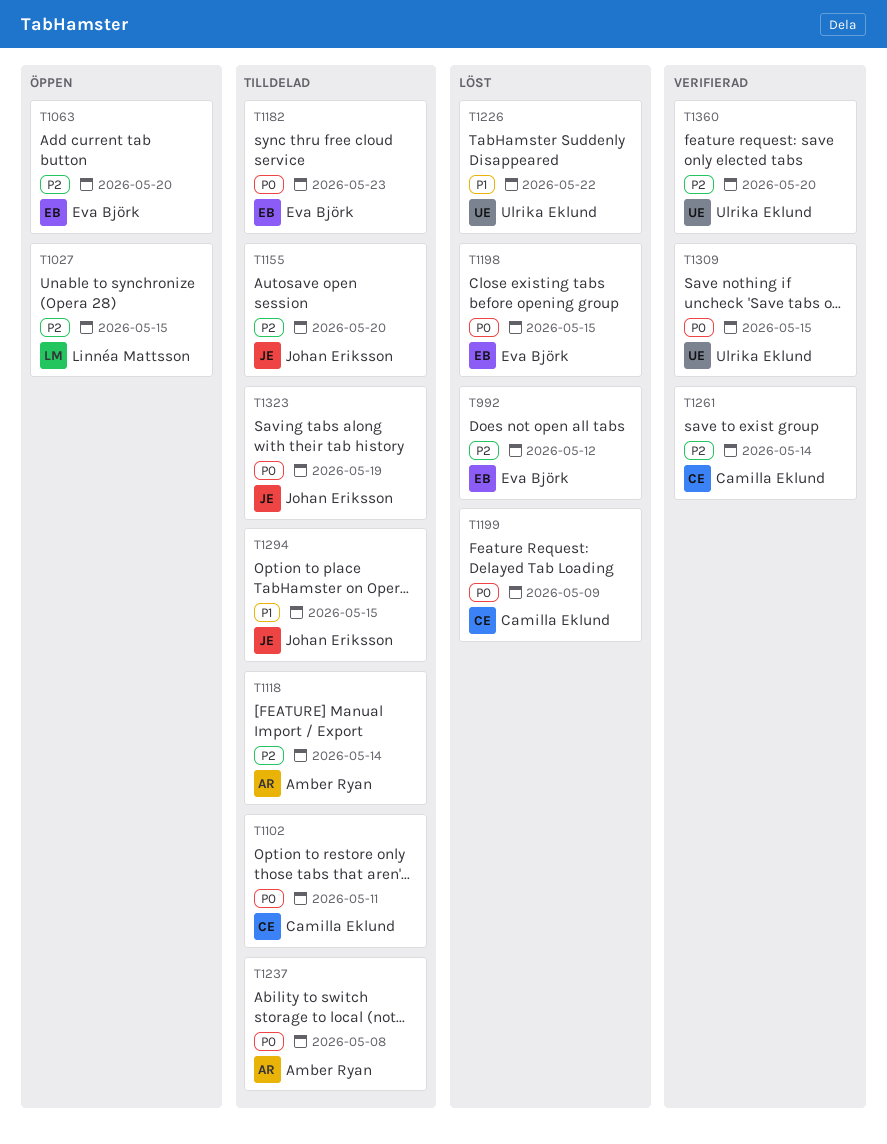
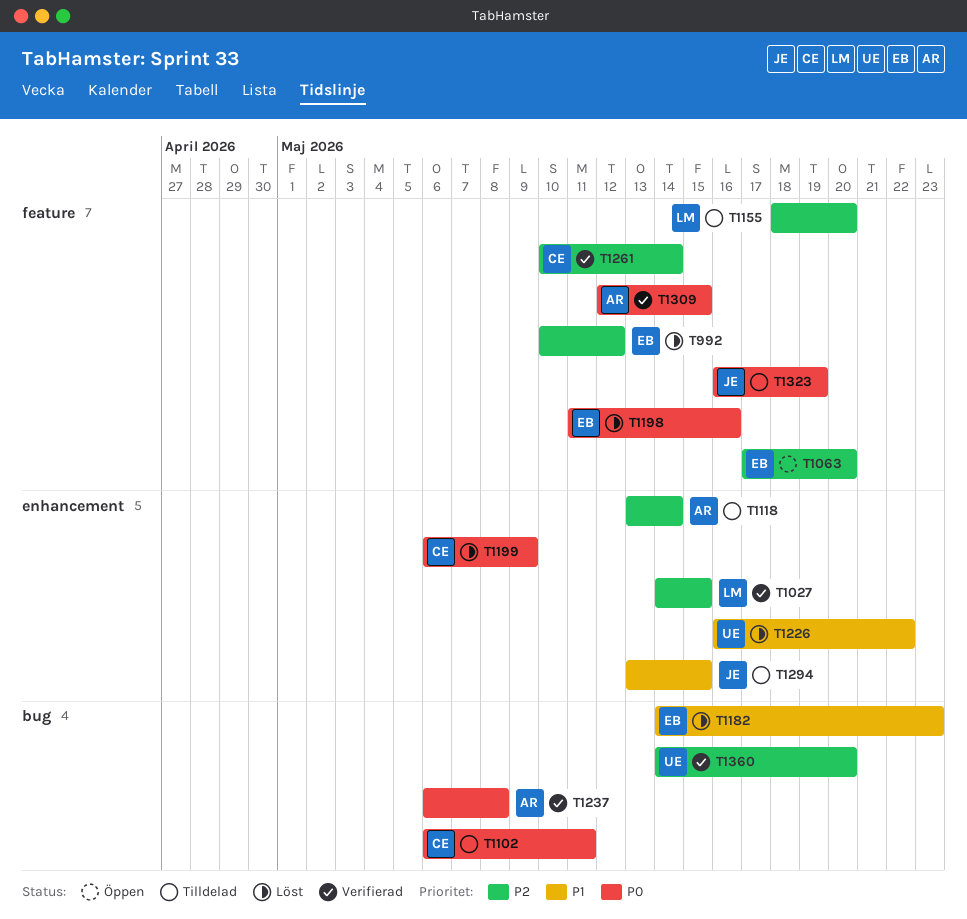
T1027, status: Öppen -> Verifierad
T1155, owner: Johan Eriksson -> Linnéa Mattsson
T1182, status: Tilldelad -> Löst
T1182, priority: P0 -> P1
T1198, due: May 15 -> May 16
T1237, status: Tilldelad -> Verifierad
T1309, owner: Ulrika Eklund -> Amber Ryan

